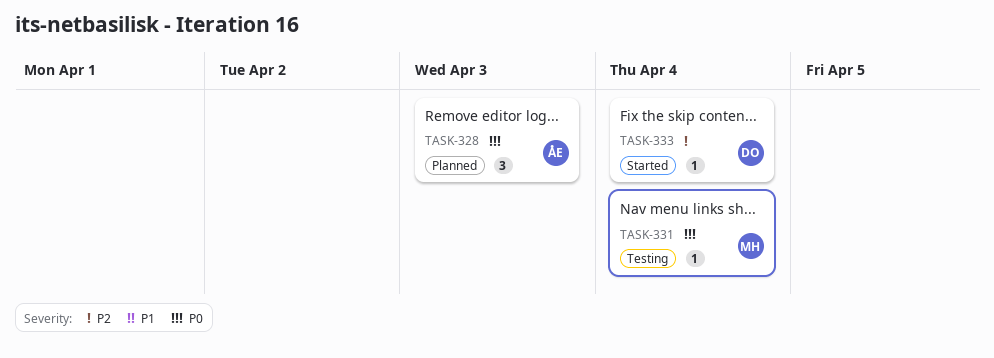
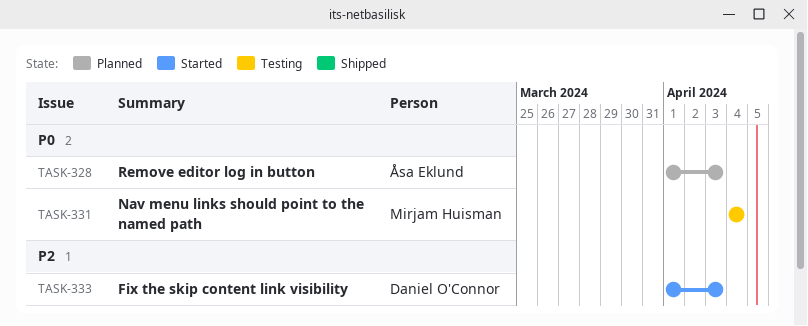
TASK-333, due: Apr 4 -> Apr 3

